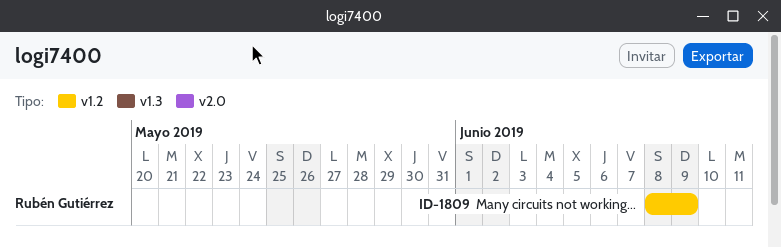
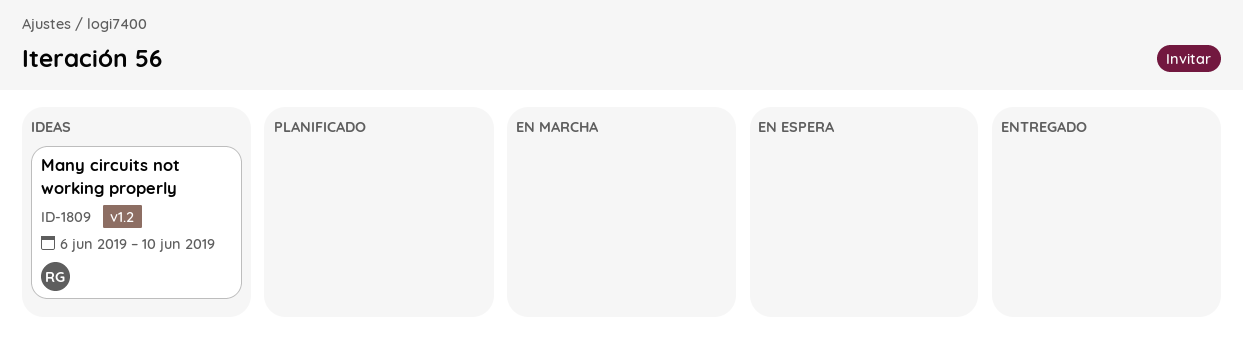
ID-1809, start: Jun 8 -> Jun 6
ID-1809, due: Jun 9 -> Jun 10

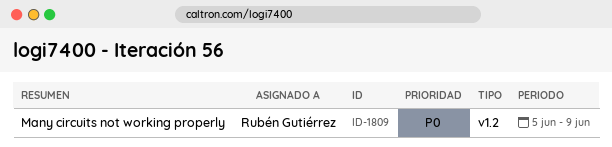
ID-1809, start: Jun 6 -> Jun 5
ID-1809, due: Jun 10 -> Jun 9

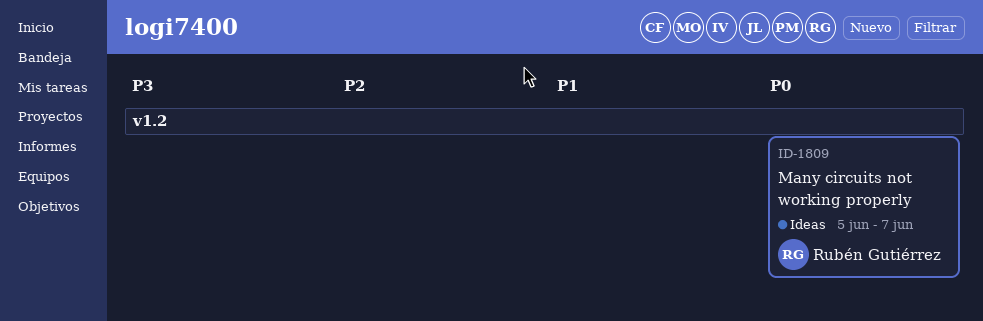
ID-1809, due: Jun 9 -> Jun 7

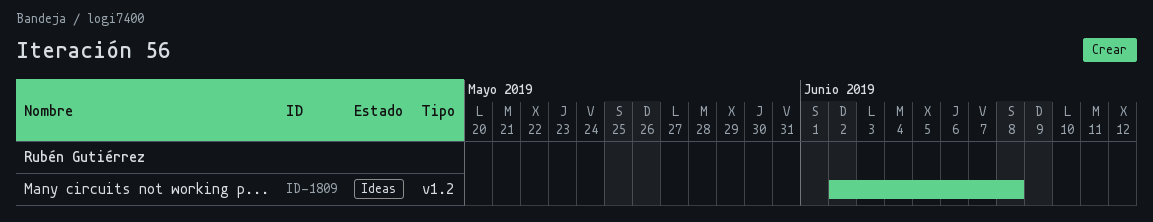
ID-1809, start: Jun 5 -> Jun 2
ID-1809, due: Jun 7 -> Jun 8

